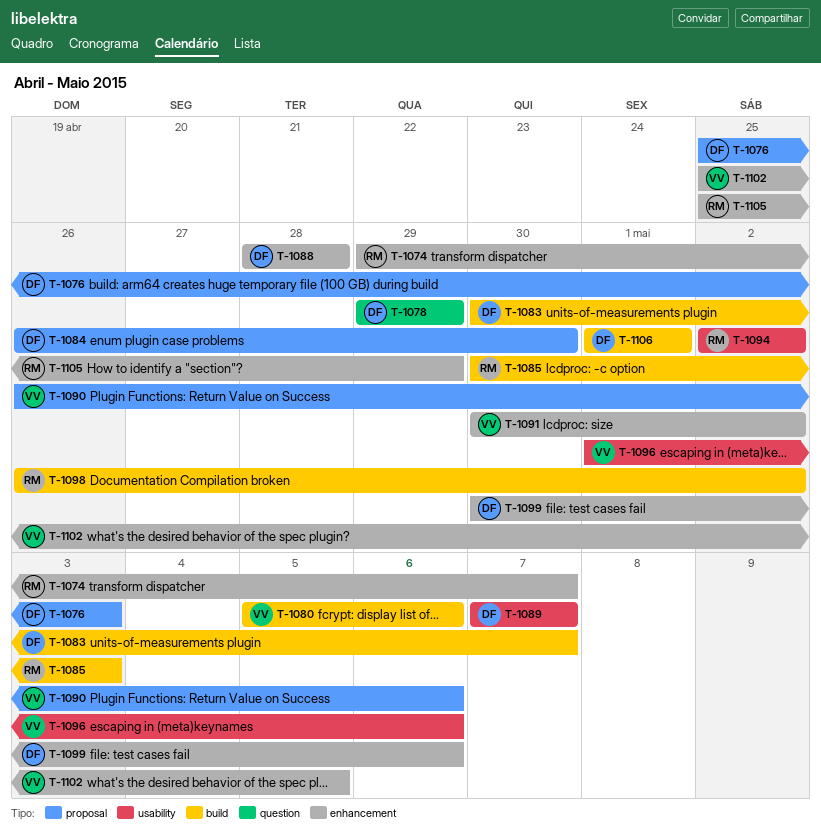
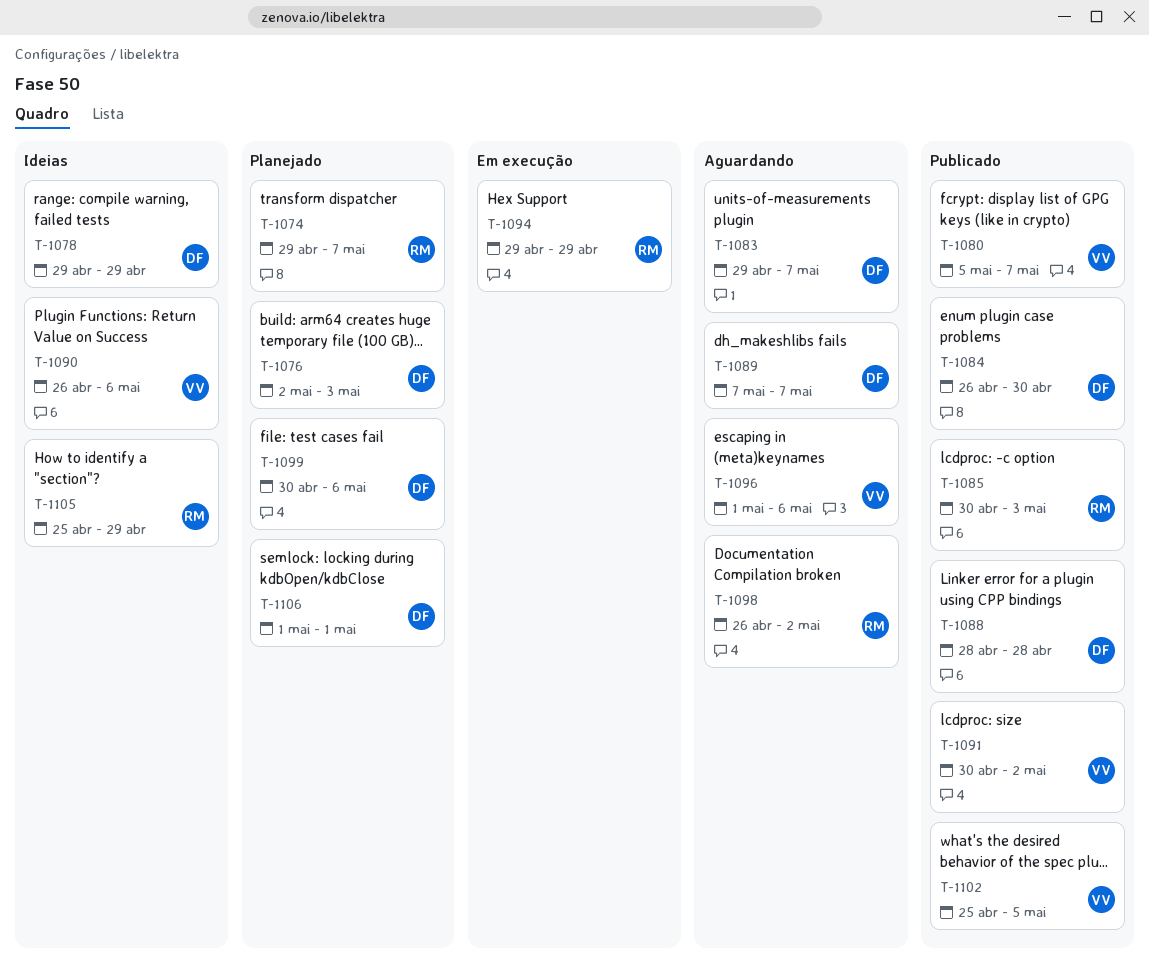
T-1076, start: Apr 25 -> May 2
T-1080, due: May 6 -> May 7
T-1083, start: Apr 30 -> Apr 29
T-1094, start: May 2 -> Apr 29
T-1094, due: May 2 -> Apr 29

